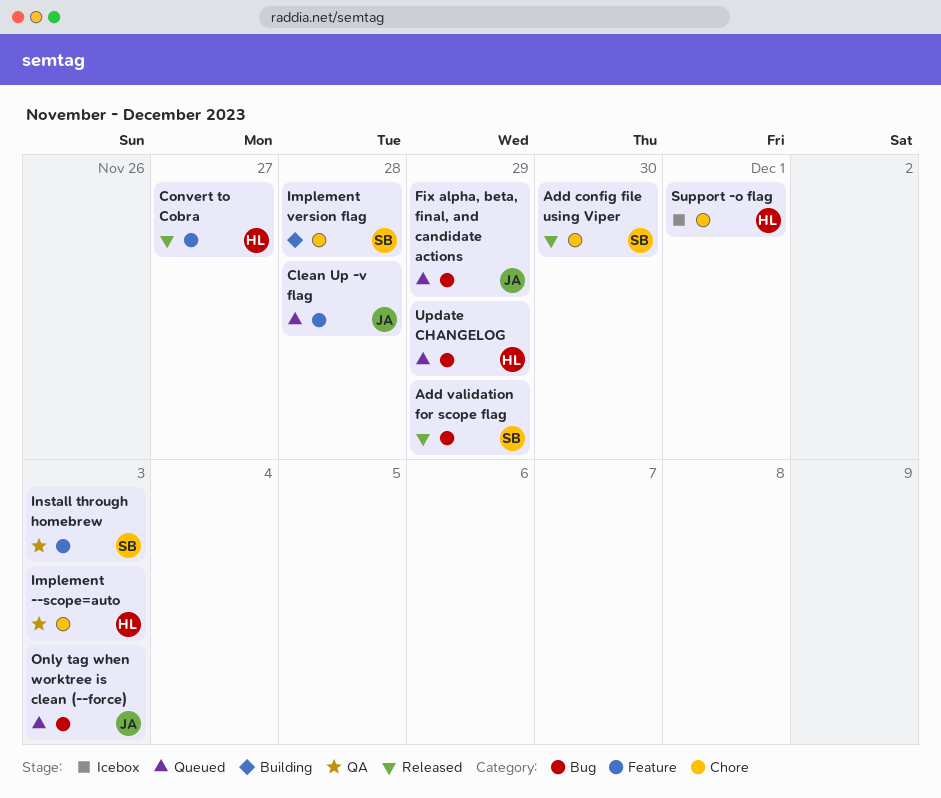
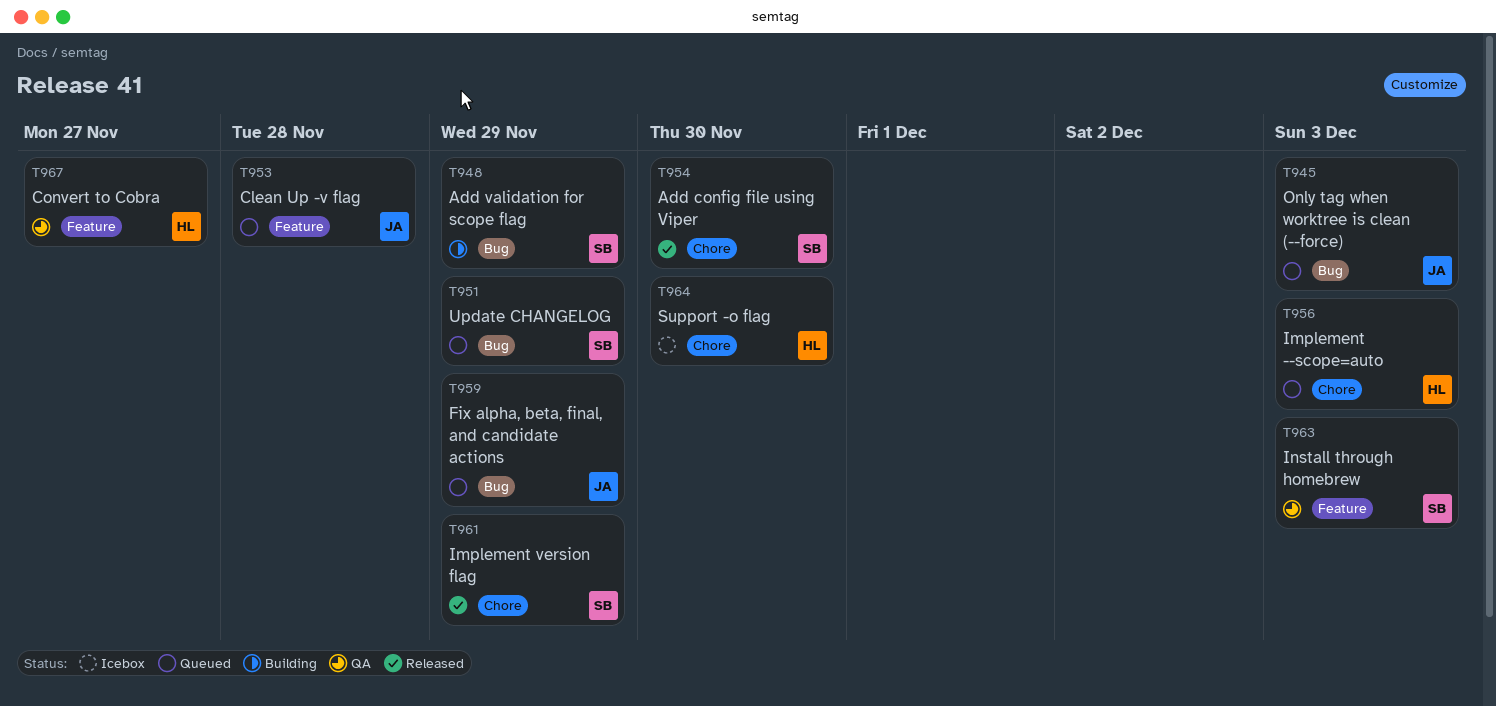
Add validation for scope flag, status: Released -> Building
Convert to Cobra, status: Released -> QA
Implement --scope=auto, status: QA -> Queued
Implement version flag, status: Building -> Released
Implement version flag, due: Nov 28 -> Nov 29
Support -o flag, due: Dec 1 -> Nov 30
Update CHANGELOG, owner: HL -> SB

